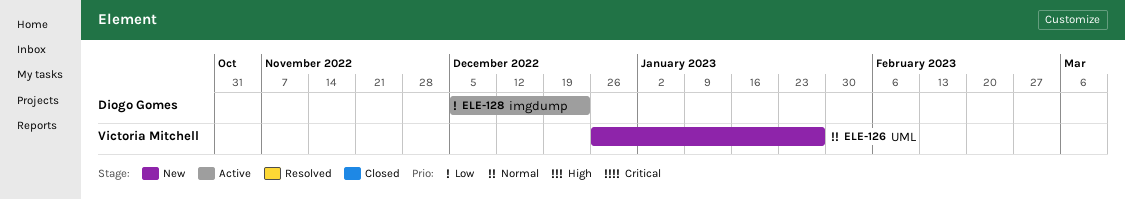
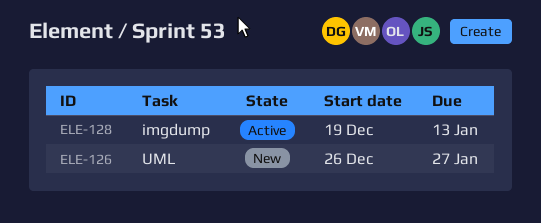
ELE-128, start: Dec 5 -> Dec 19
ELE-128, due: Dec 23 -> Jan 13

